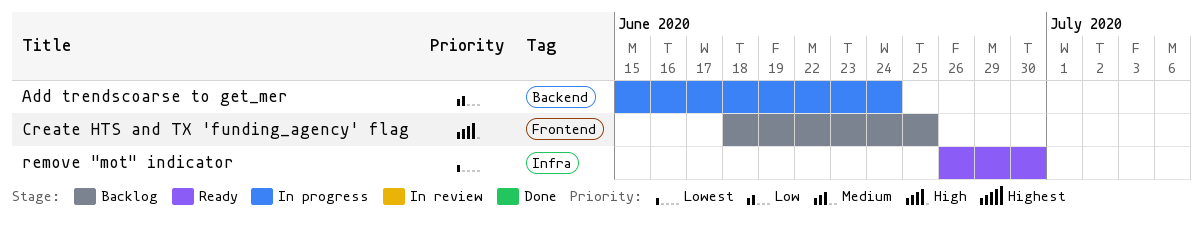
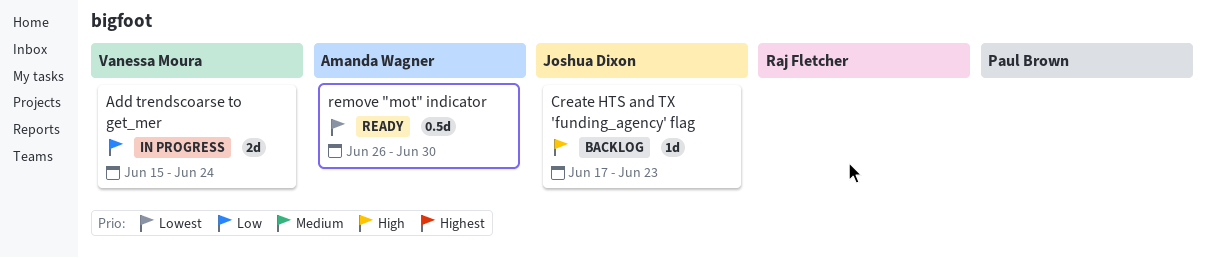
Create HTS and TX 'funding_agency' flag, start: Jun 18 -> Jun 17
Create HTS and TX 'funding_agency' flag, due: Jun 25 -> Jun 23

